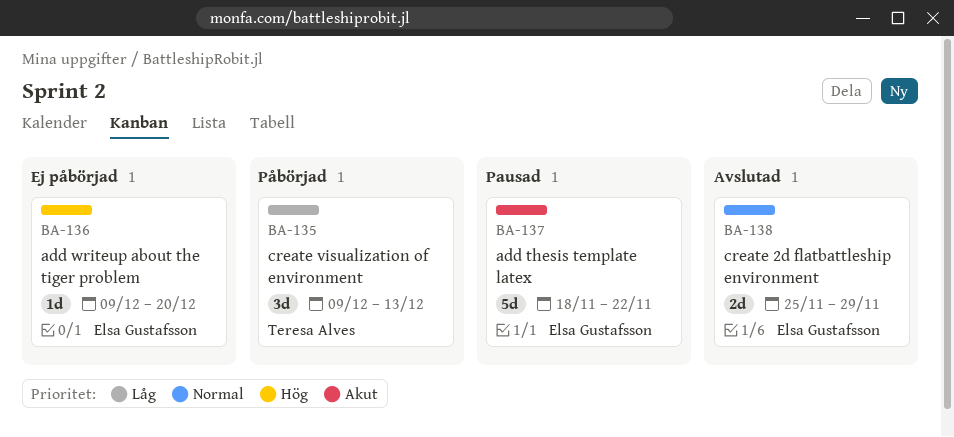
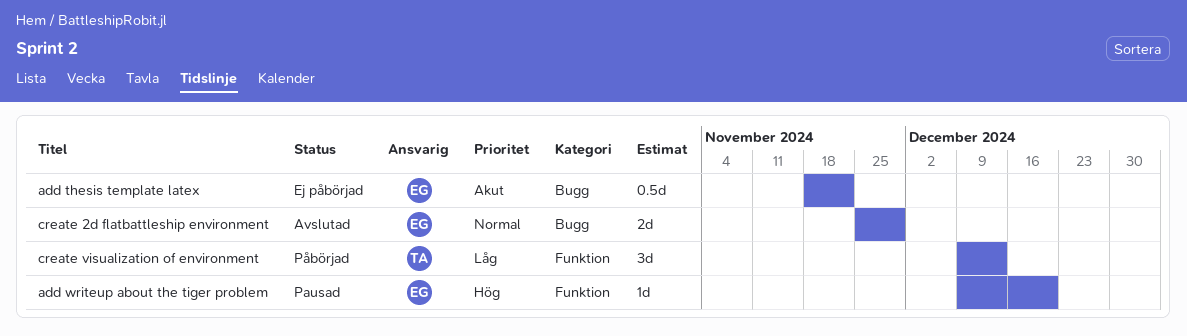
add thesis template latex, status: Pausad -> Ej påbörjad
add thesis template latex, estimate: 5d -> 0.5d
add writeup about the tiger problem, status: Ej påbörjad -> Pausad

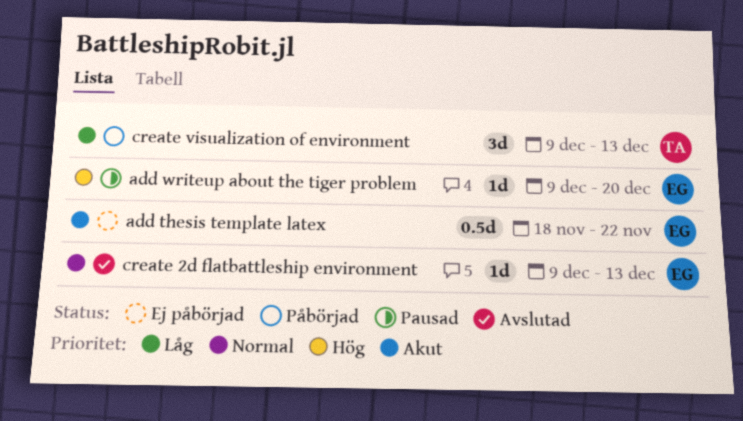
create 2d flatbattleship environment, estimate: 2d -> 1d
create 2d flatbattleship environment, start: Nov 25 -> Dec 9
create 2d flatbattleship environment, due: Nov 29 -> Dec 13

